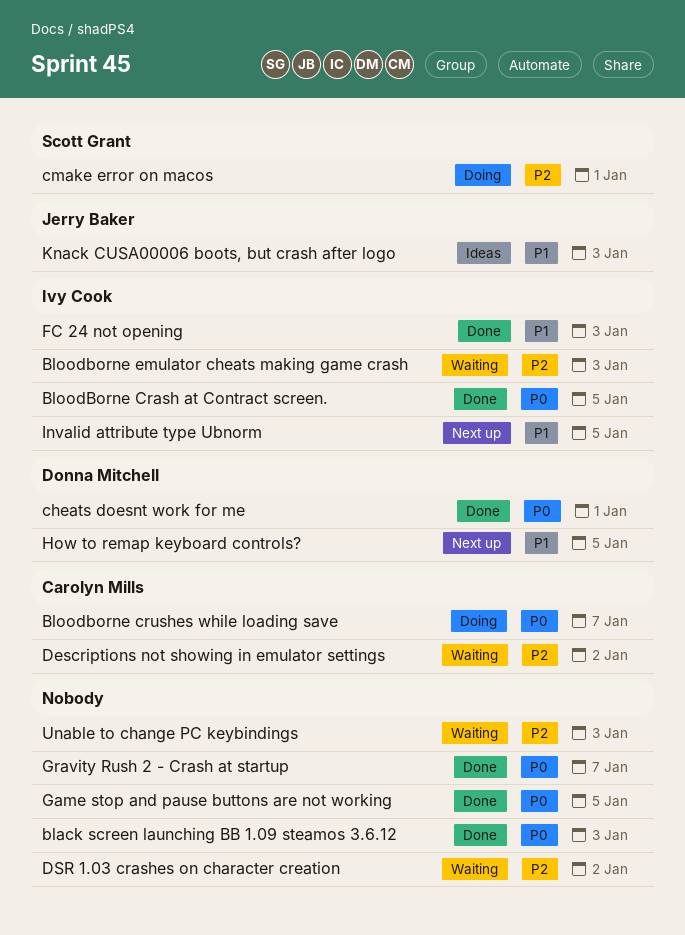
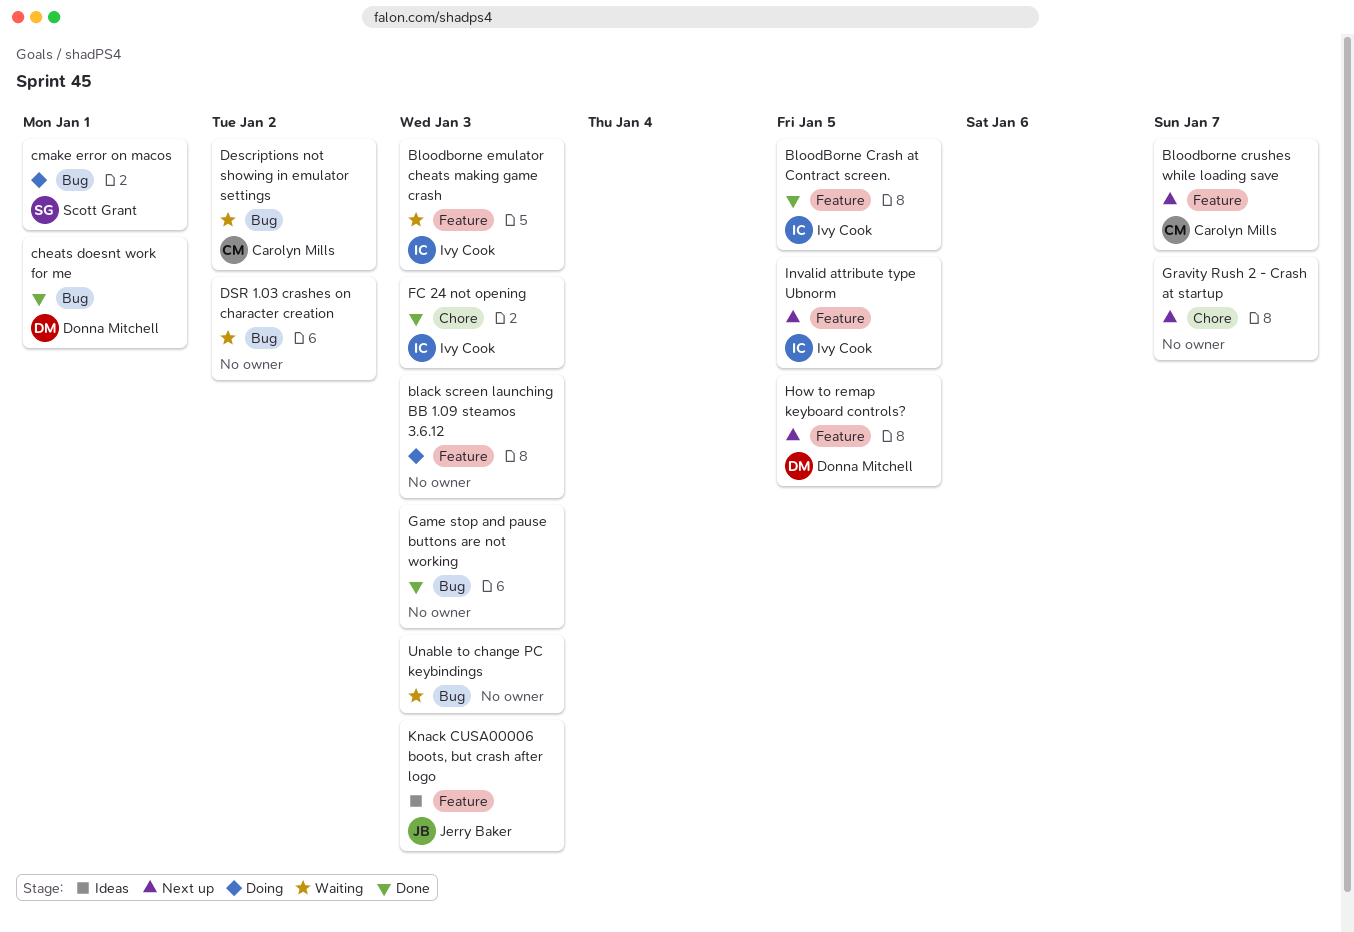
black screen launching BB 1.09 steamos 3.6.12, status: Done -> Doing
Bloodborne crushes while loading save, status: Doing -> Next up
Game stop and pause buttons are not working, due: Jan 5 -> Jan 3
Gravity Rush 2 - Crash at startup, status: Done -> Next up

